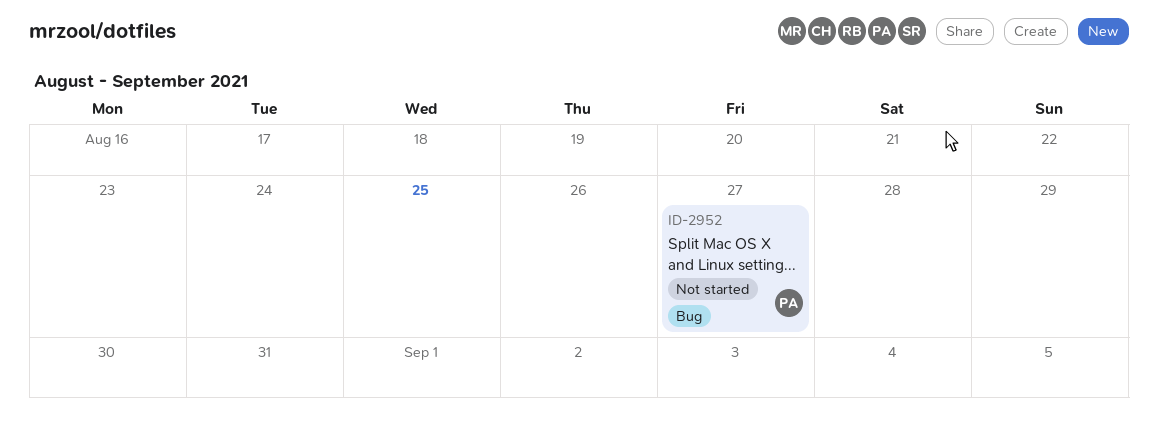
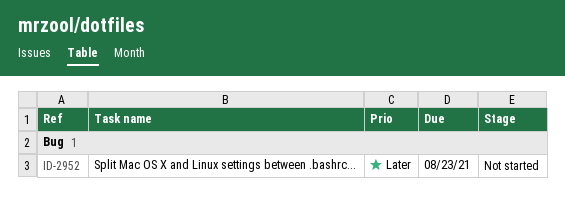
ID-2952, due: Aug 27 -> Aug 23

